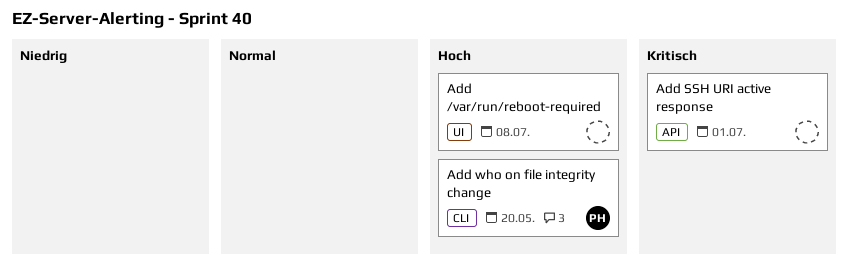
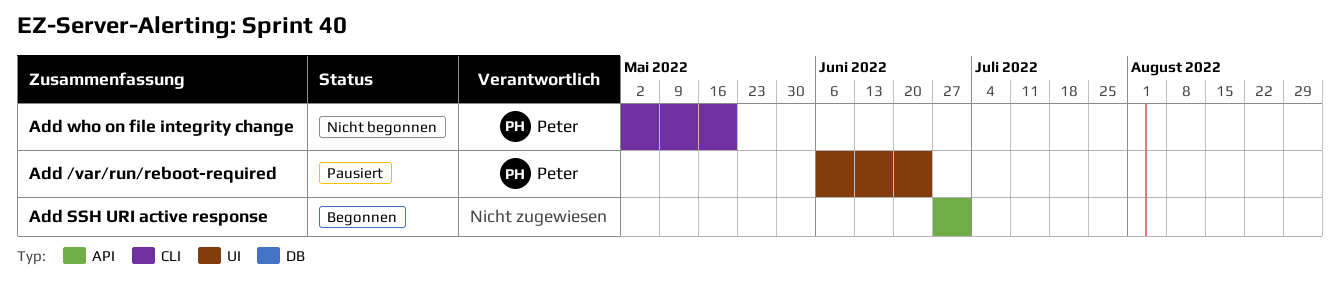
Add /var/run/reboot-required, owner: none -> Peter
Add /var/run/reboot-required, due: Jul 8 -> Jun 24

